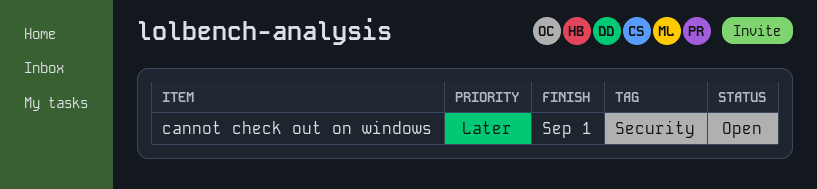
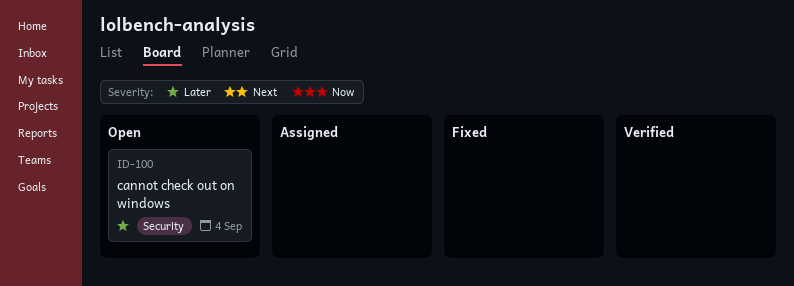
cannot check out on windows, due: Sep 1 -> Sep 4

